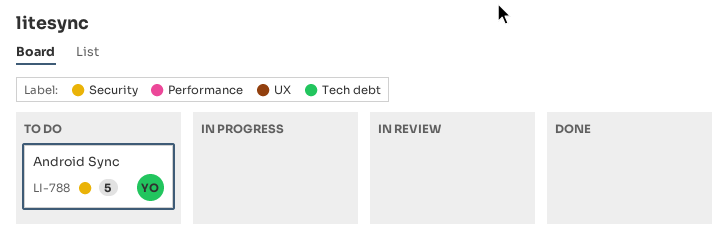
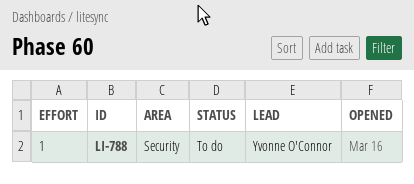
LI-788, estimate: 5 -> 1

